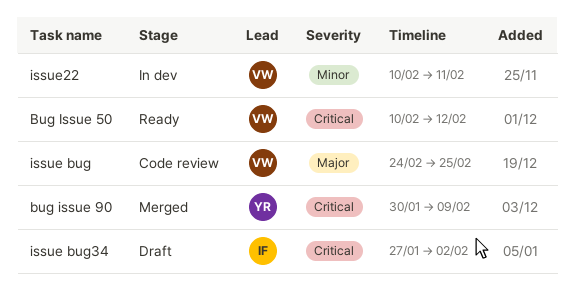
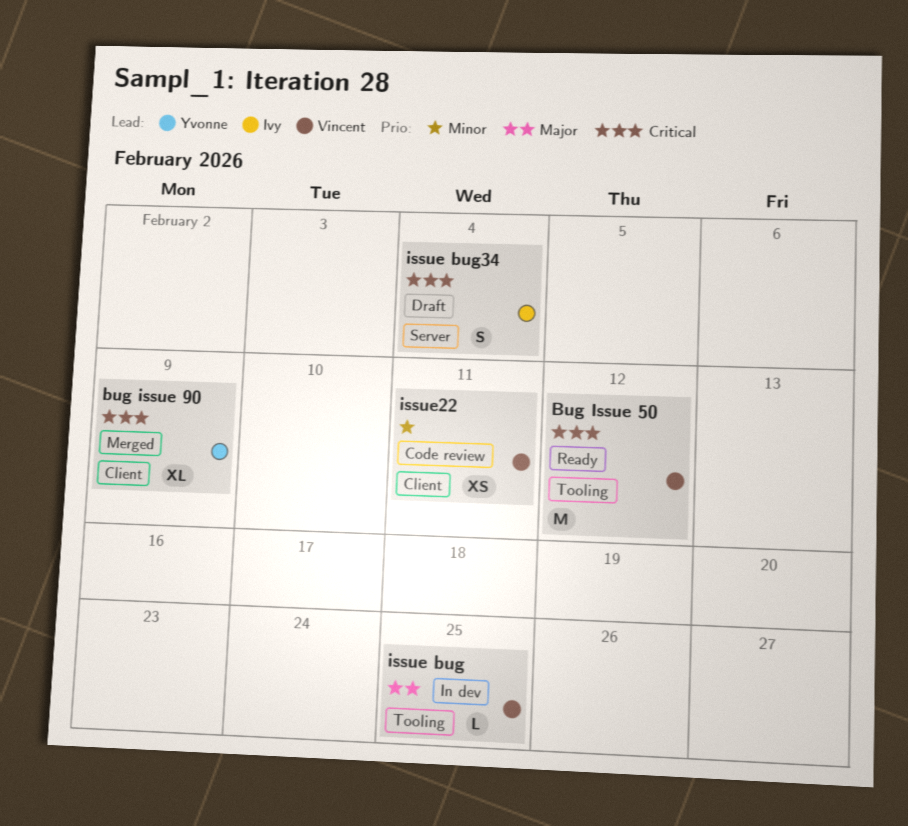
issue bug, status: Code review -> In dev
issue bug34, due: Feb 2 -> Feb 4
issue22, status: In dev -> Code review

